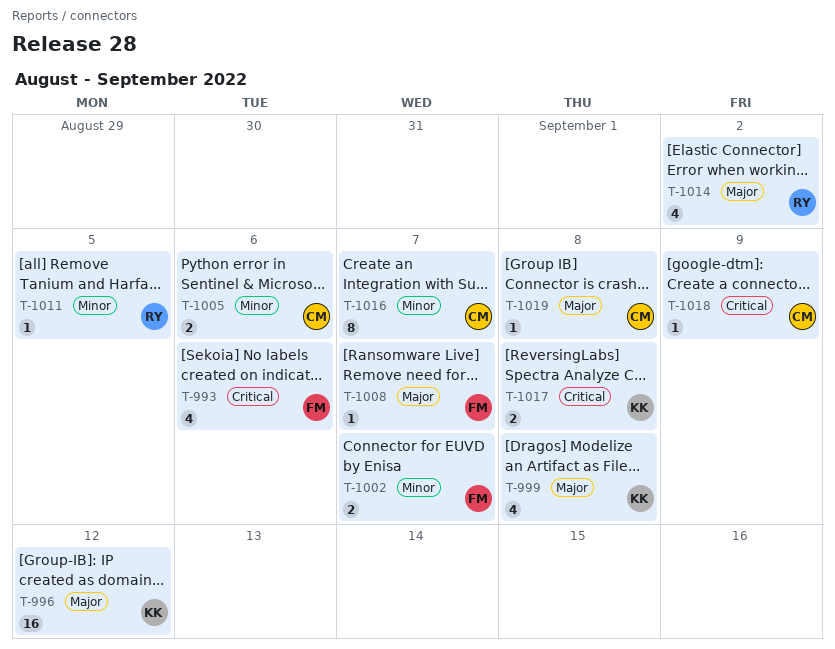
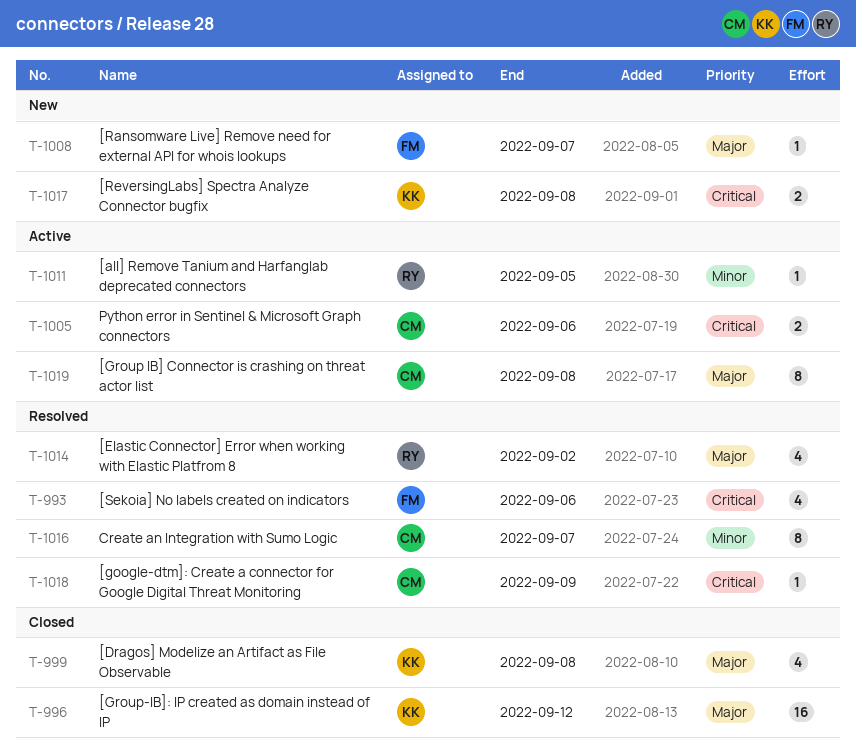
T-1002: present -> none
T-1005, priority: Minor -> Critical
T-1019, estimate: 1 -> 8

